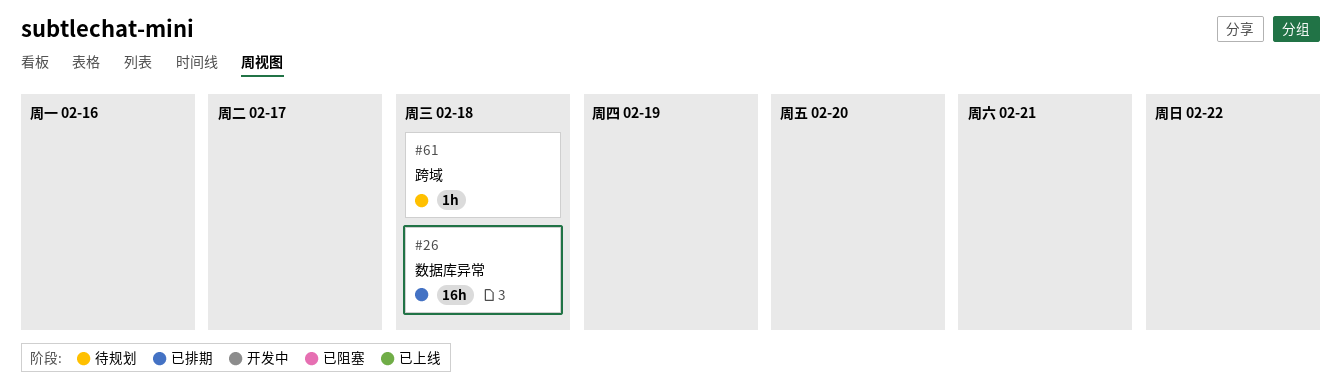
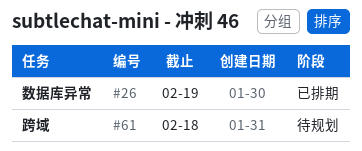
#26, due: Feb 18 -> Feb 19

